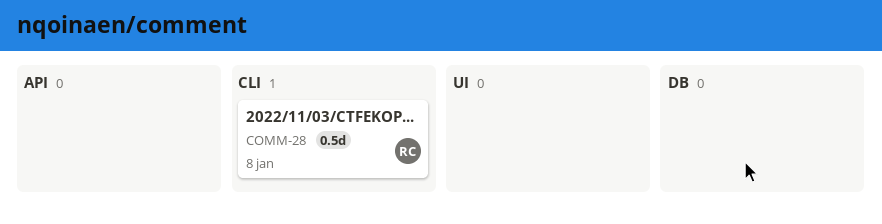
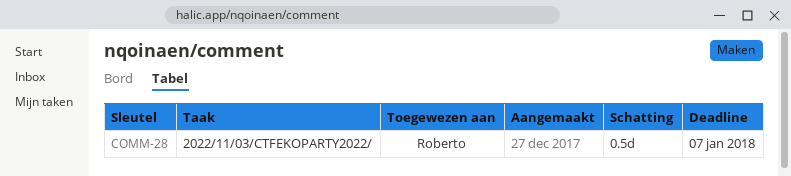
COMM-28, due: Jan 8 -> Jan 7

